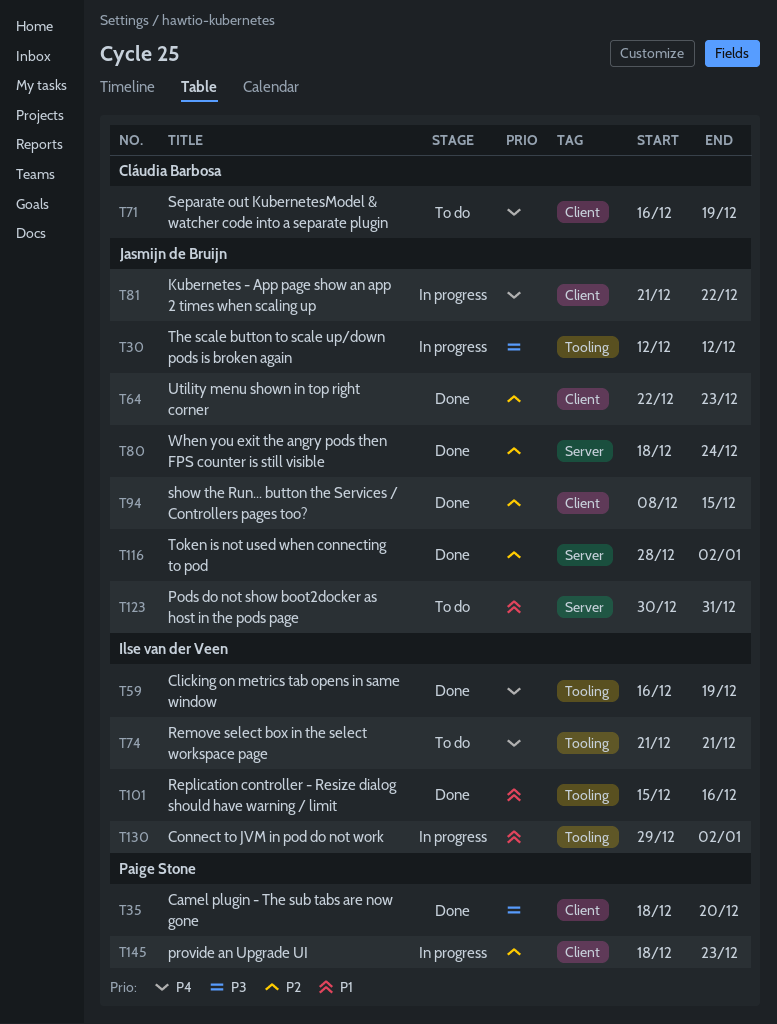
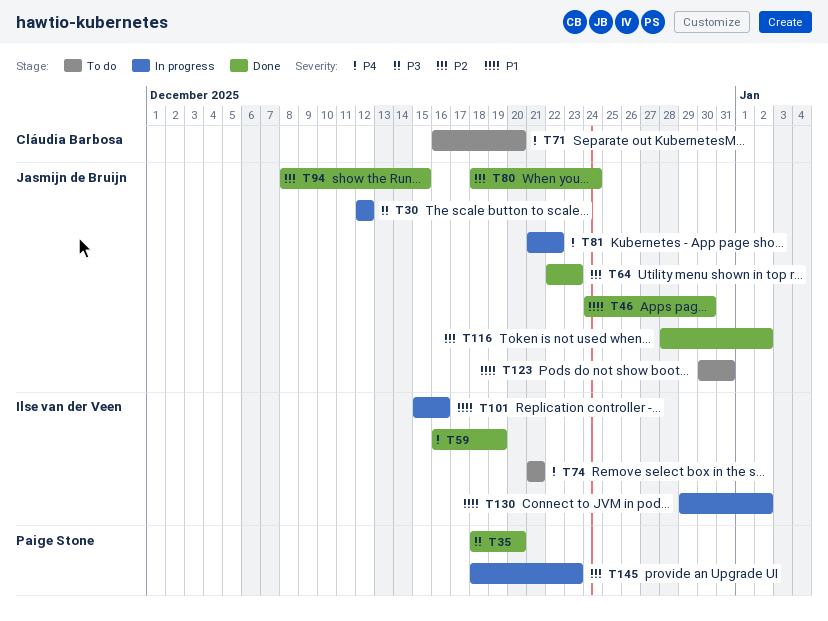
T46: none -> present
T71, due: Dec 19 -> Dec 20
T101, status: Done -> In progress

